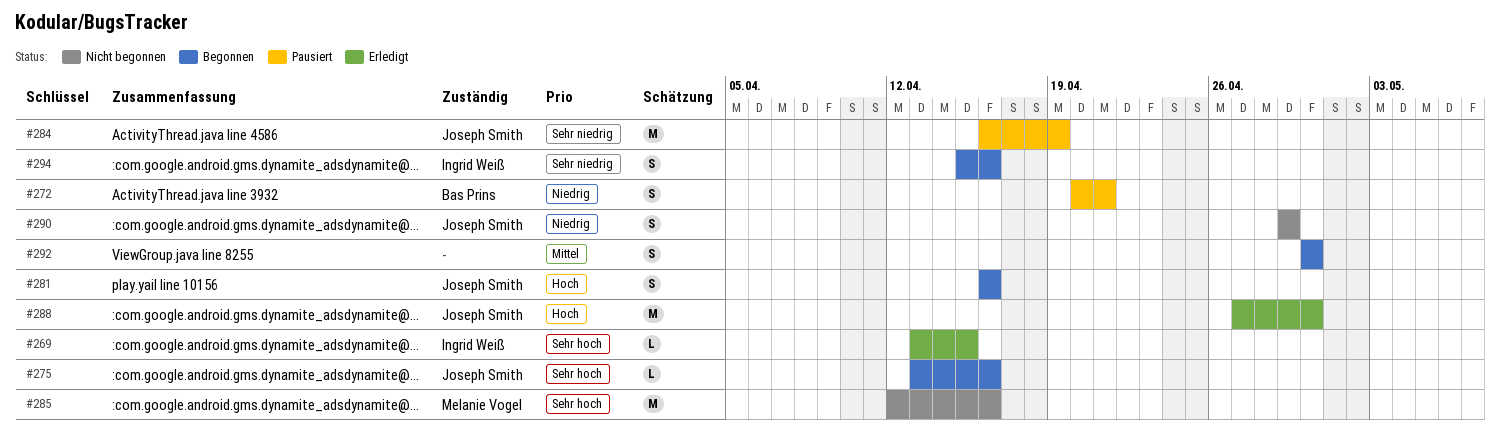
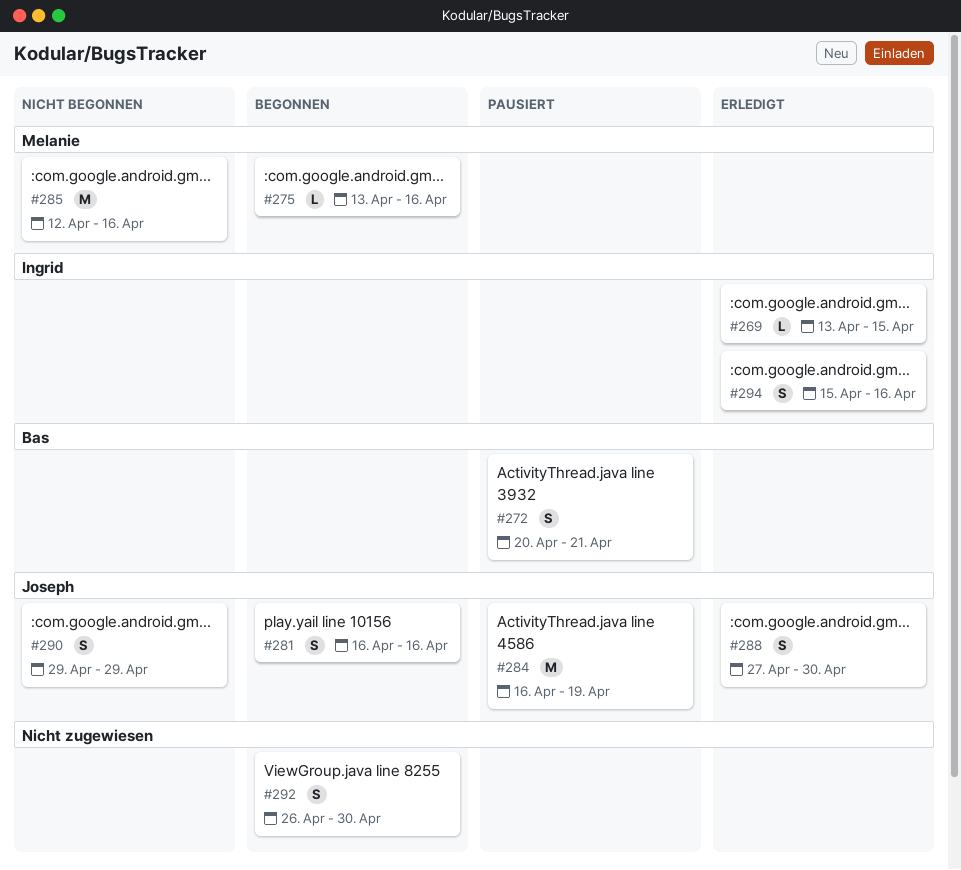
#275, owner: Joseph Smith -> Melanie Vogel
#288, estimate: M -> S
#292, start: Apr 30 -> Apr 26
#294, status: Begonnen -> Erledigt

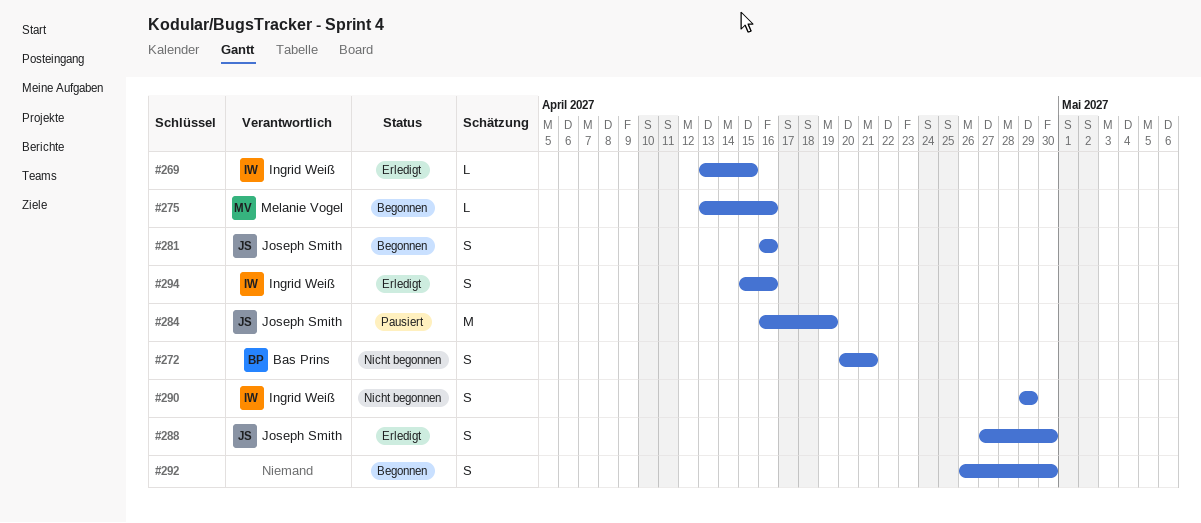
#272, status: Pausiert -> Nicht begonnen
#285: present -> none
#290, owner: Joseph Smith -> Ingrid Weiß

